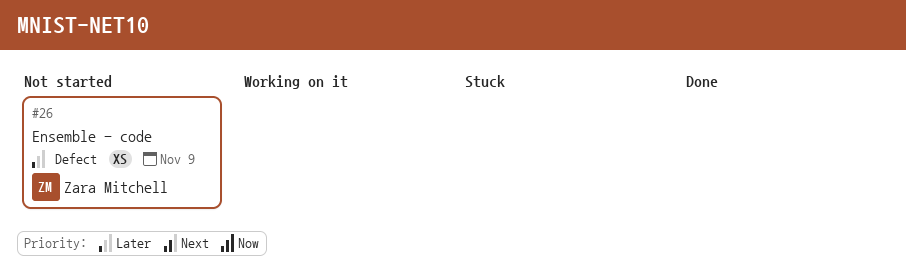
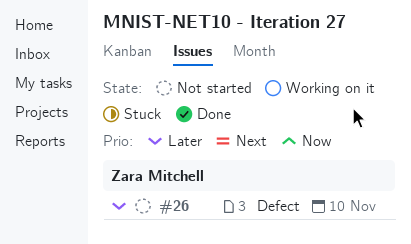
#26, due: Nov 9 -> Nov 10

